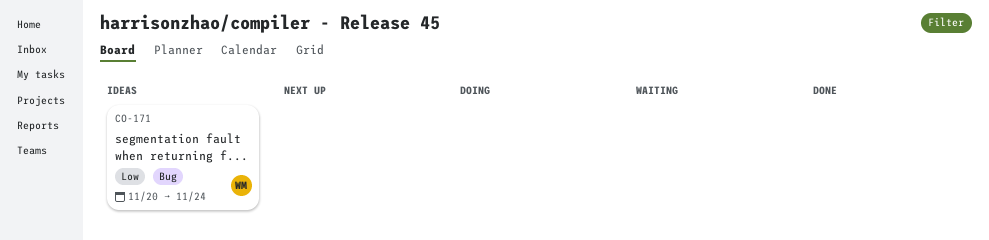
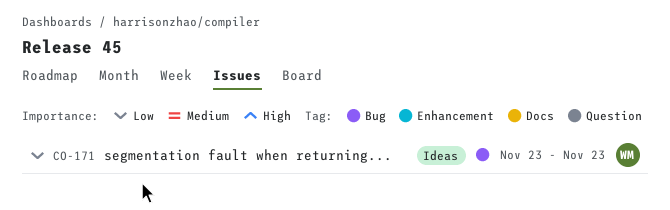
CO-171, start: Nov 20 -> Nov 23
CO-171, due: Nov 24 -> Nov 23

